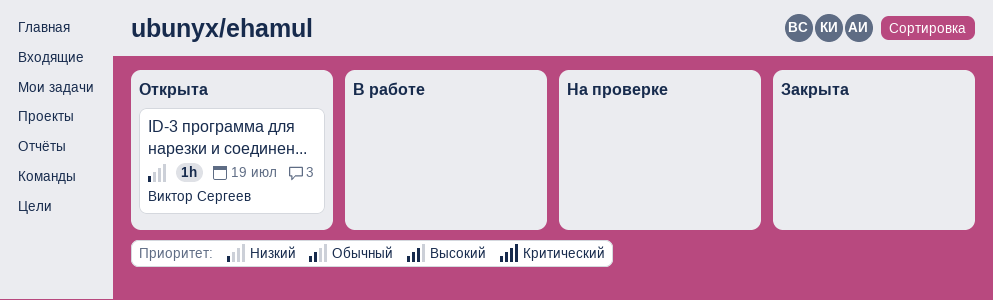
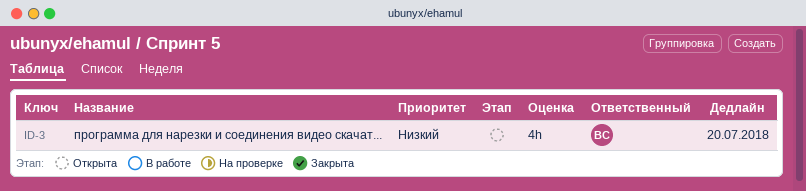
ID-3, estimate: 1h -> 4h
ID-3, due: Jul 19 -> Jul 20

